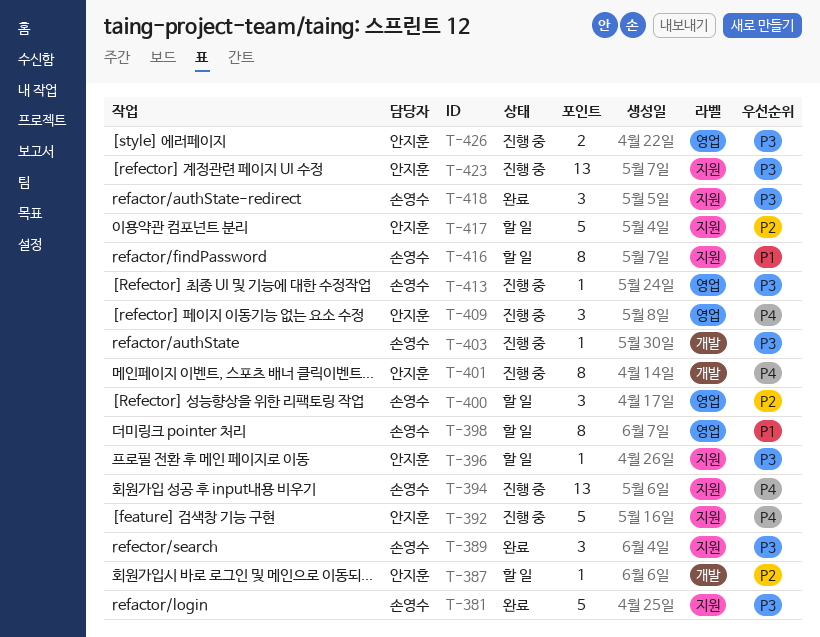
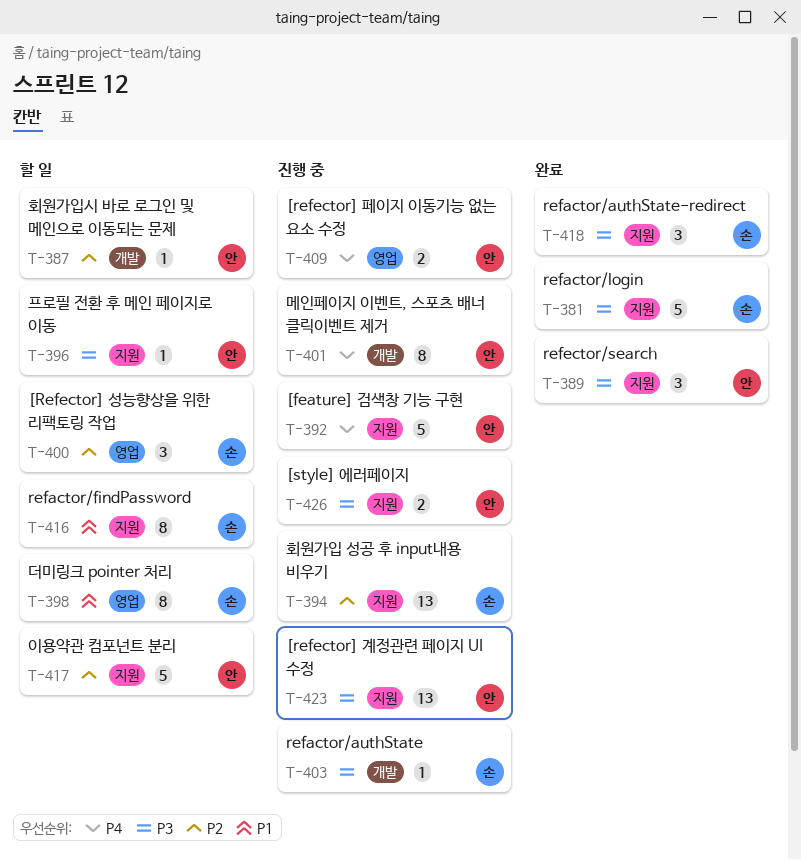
T-389, owner: 손영수 -> 안지훈
T-394, priority: P4 -> P2
T-409, estimate: 3 -> 2
T-413: present -> none
T-426, label: 영업 -> 지원

